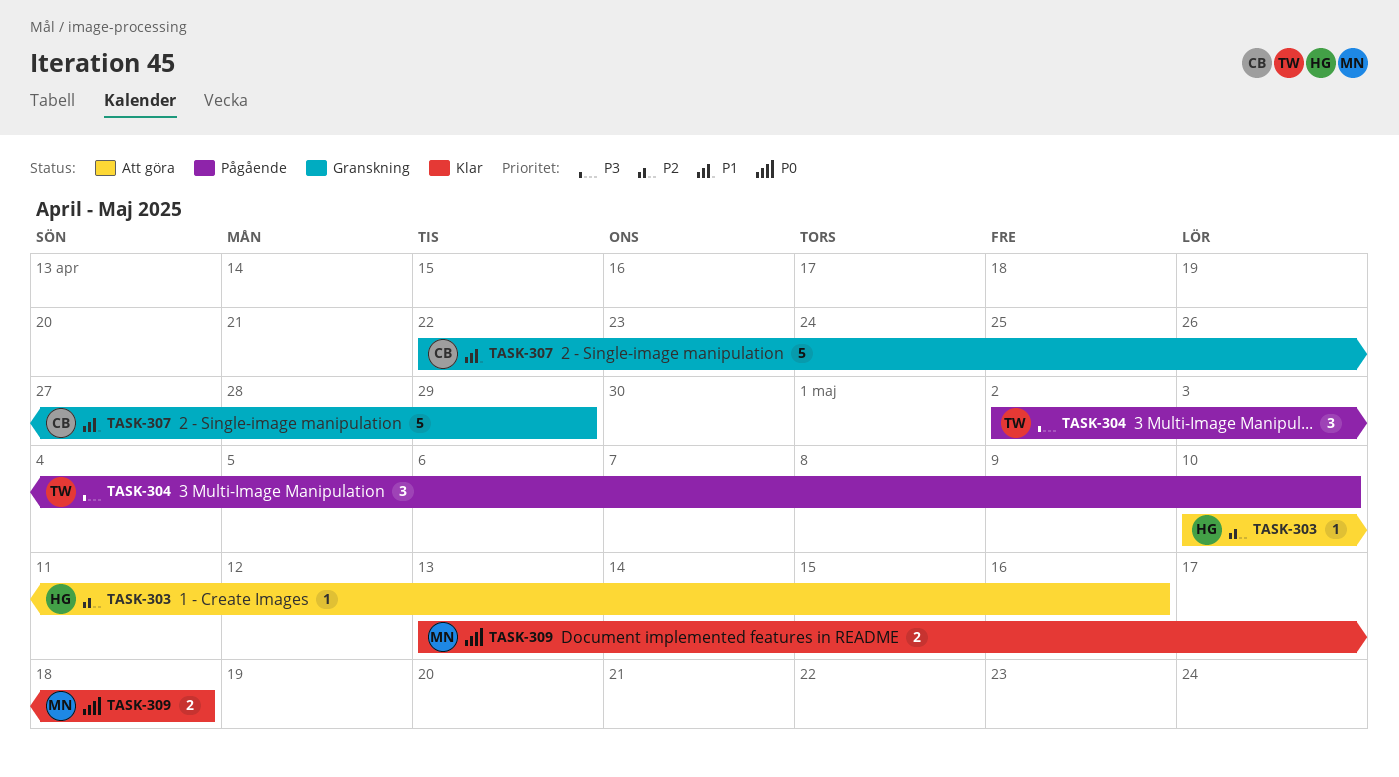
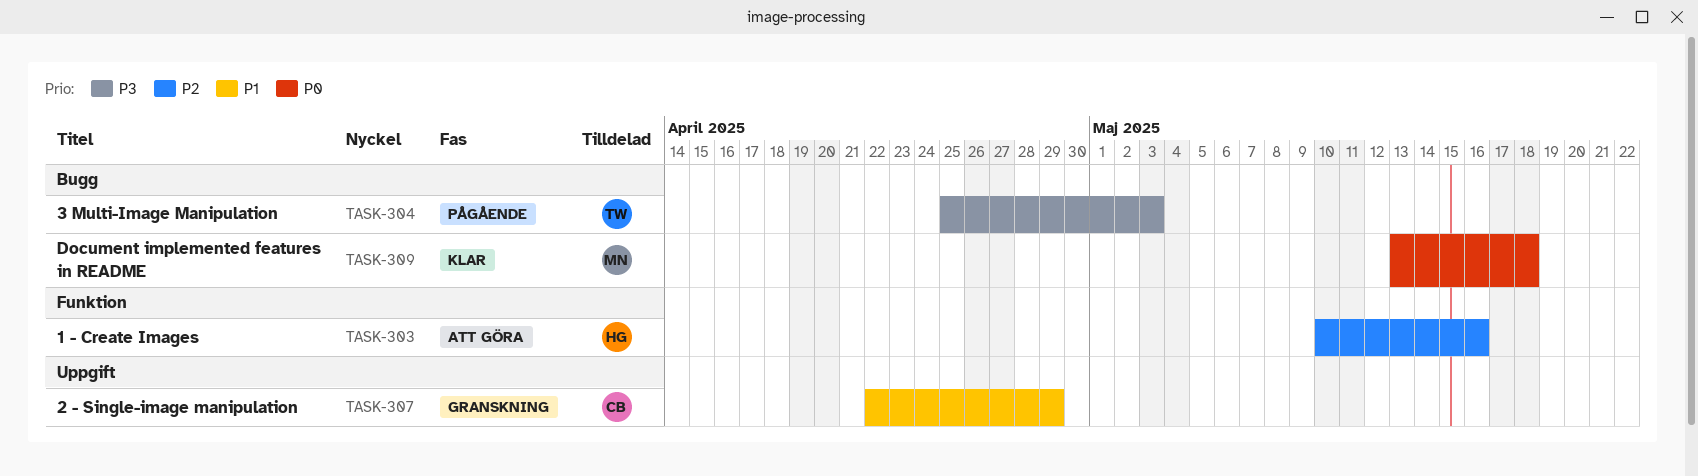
TASK-304, start: May 2 -> Apr 25
TASK-304, due: May 10 -> May 3

